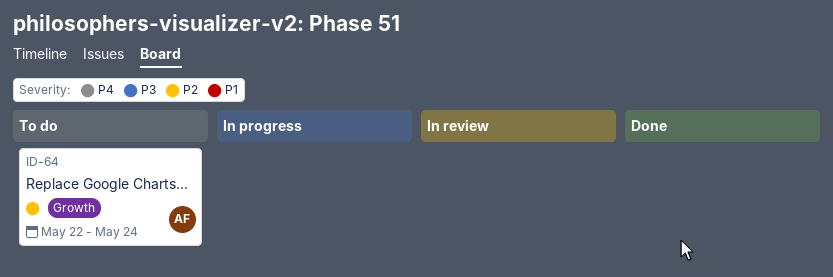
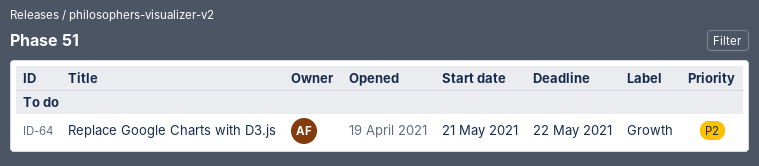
ID-64, start: May 22 -> May 21
ID-64, due: May 24 -> May 22

